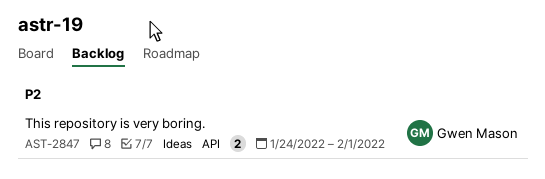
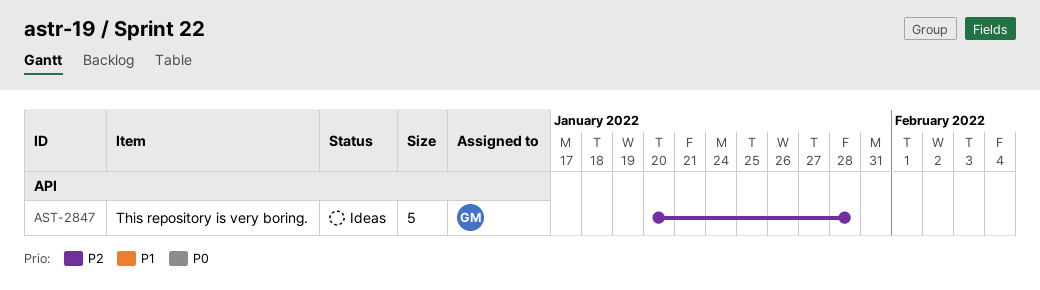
AST-2847, estimate: 2 -> 5
AST-2847, start: Jan 24 -> Jan 20
AST-2847, due: Feb 1 -> Jan 28

